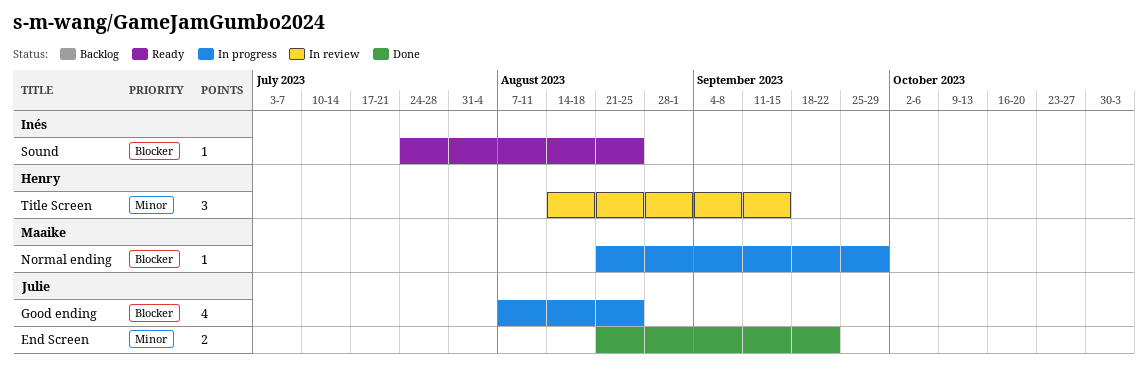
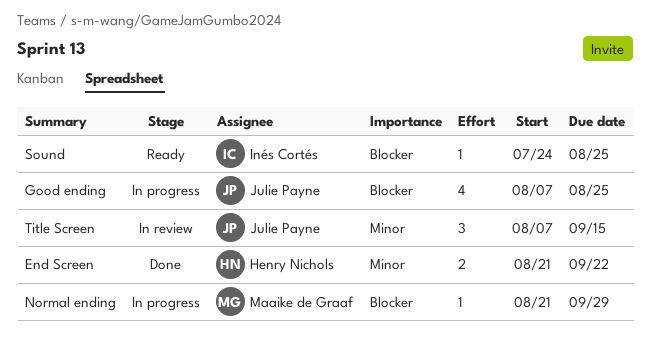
End Screen, owner: Julie Payne -> Henry Nichols
Title Screen, owner: Henry Nichols -> Julie Payne
Title Screen, start: Aug 14 -> Aug 7

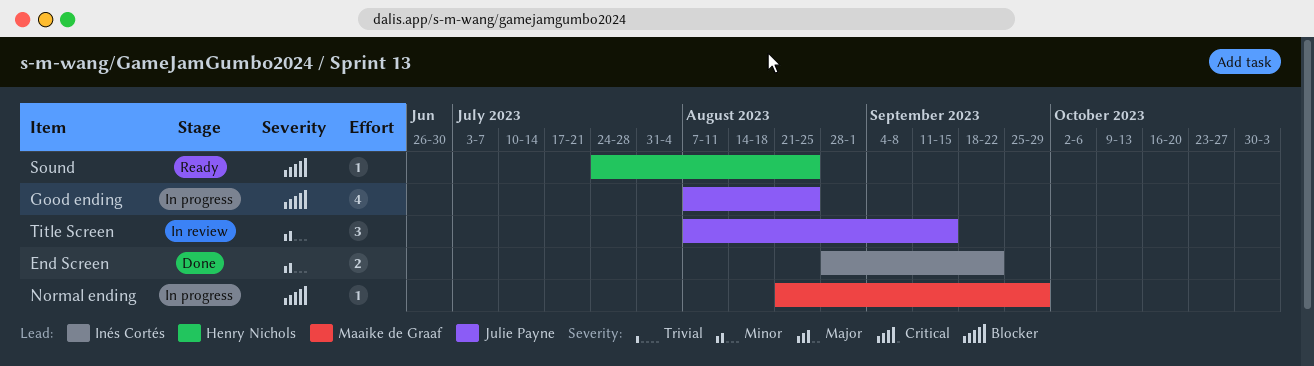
End Screen, owner: Henry Nichols -> Inés Cortés
End Screen, start: Aug 21 -> Aug 28
Sound, owner: Inés Cortés -> Henry Nichols

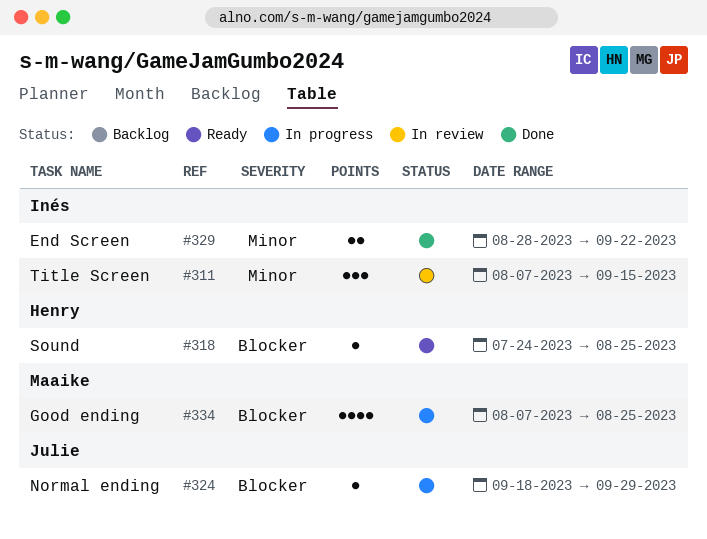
Good ending, owner: Julie Payne -> Maaike de Graaf
Normal ending, owner: Maaike de Graaf -> Julie Payne
Normal ending, start: Aug 21 -> Sep 18
Title Screen, owner: Julie Payne -> Inés Cortés

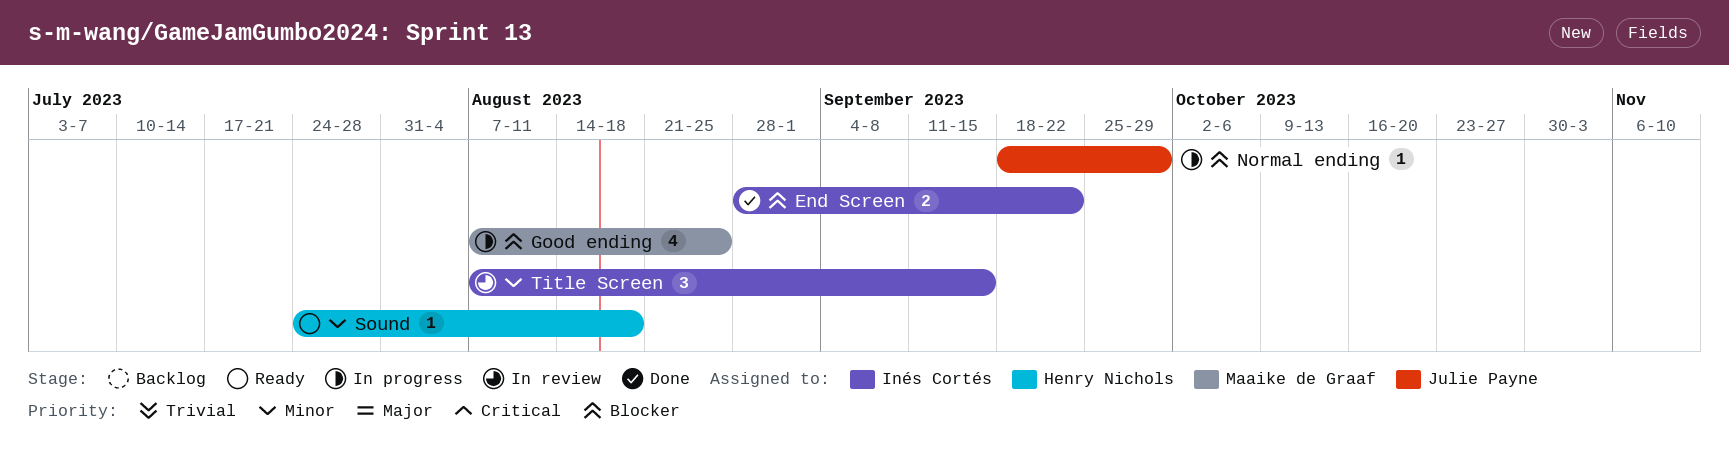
End Screen, priority: Minor -> Blocker
Sound, priority: Blocker -> Minor
Sound, due: Aug 25 -> Aug 18

